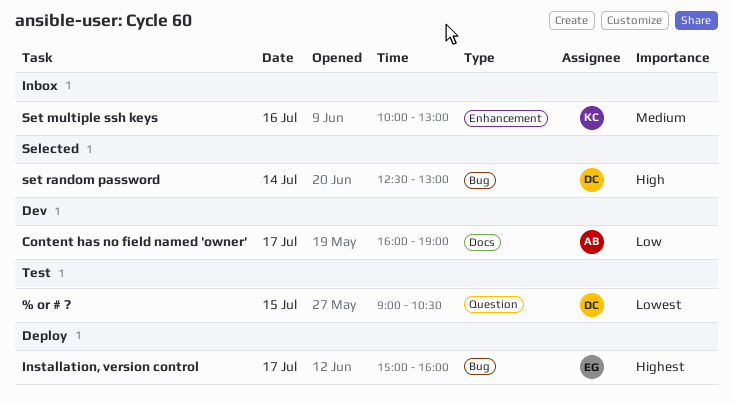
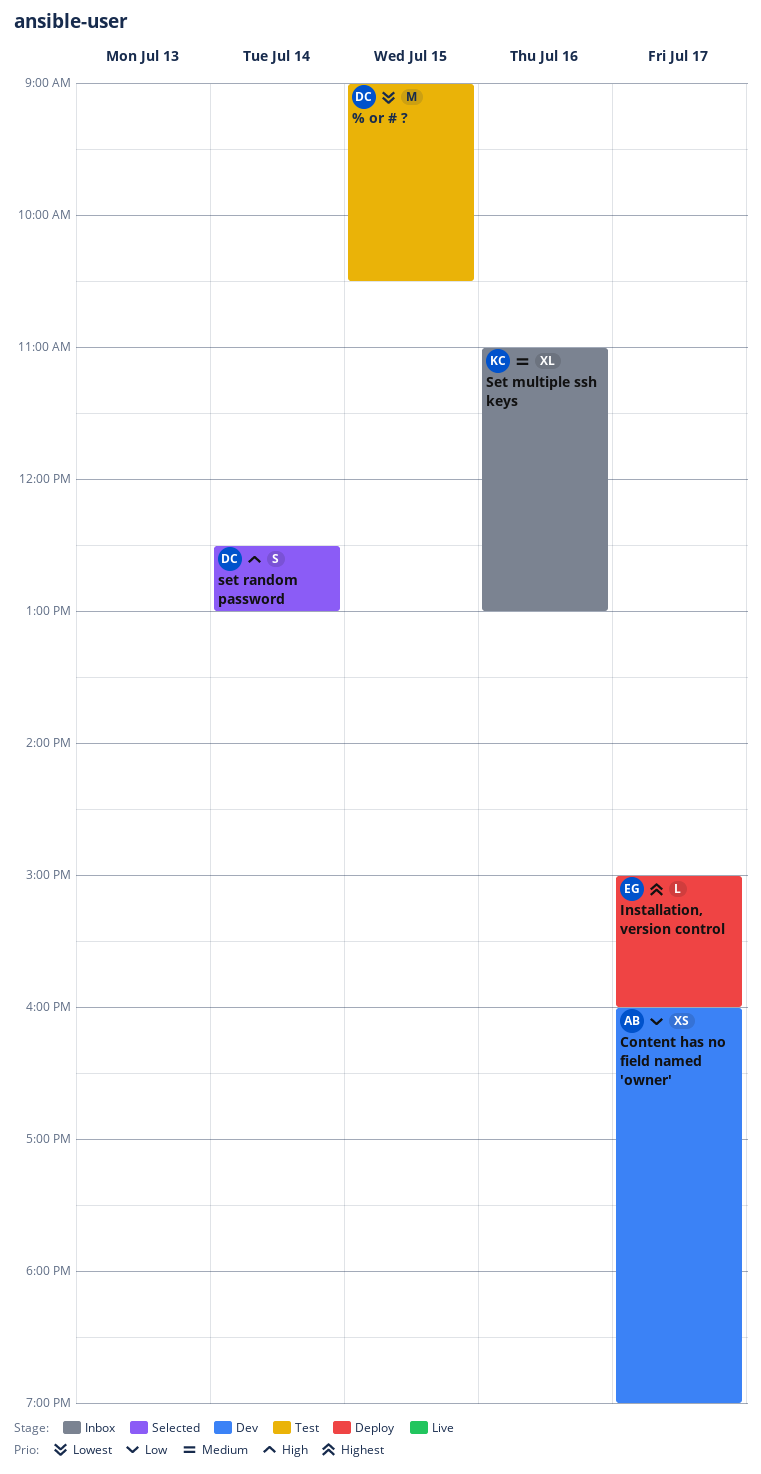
Set multiple ssh keys, begins: 10:00 -> 11:00

